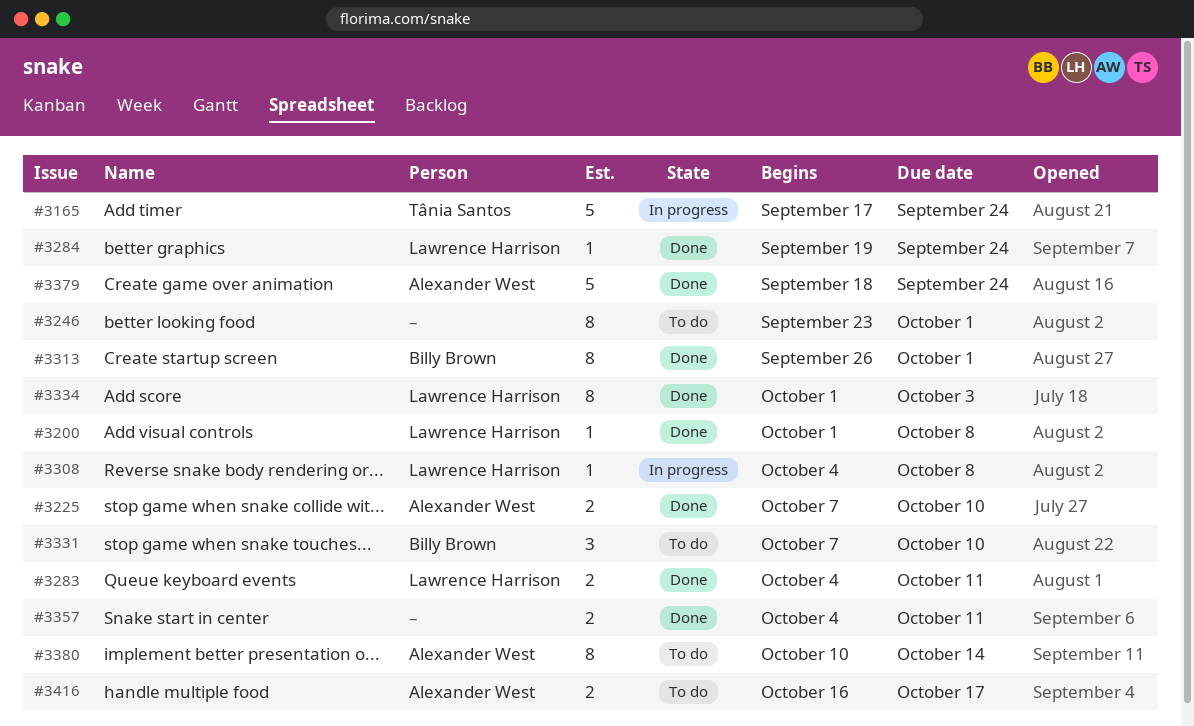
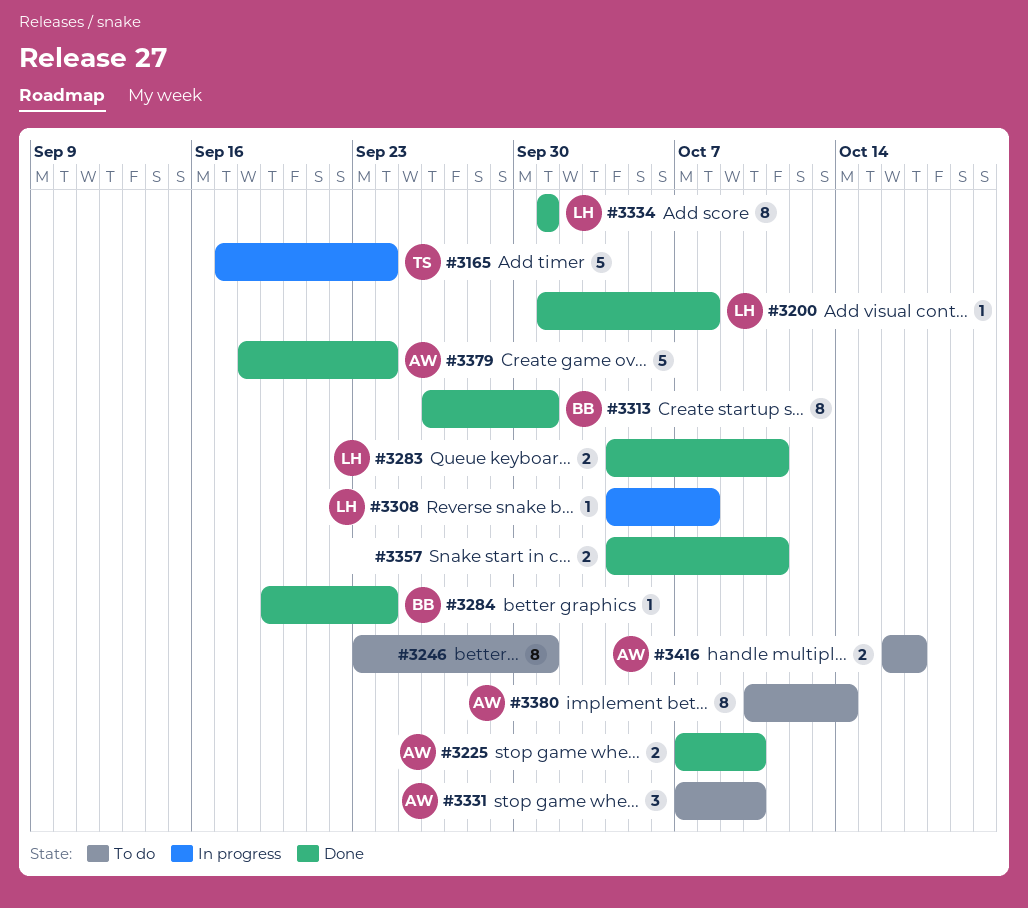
#3284, owner: Lawrence Harrison -> Billy Brown
#3331, owner: Billy Brown -> Alexander West
#3334, due: Oct 3 -> Oct 1

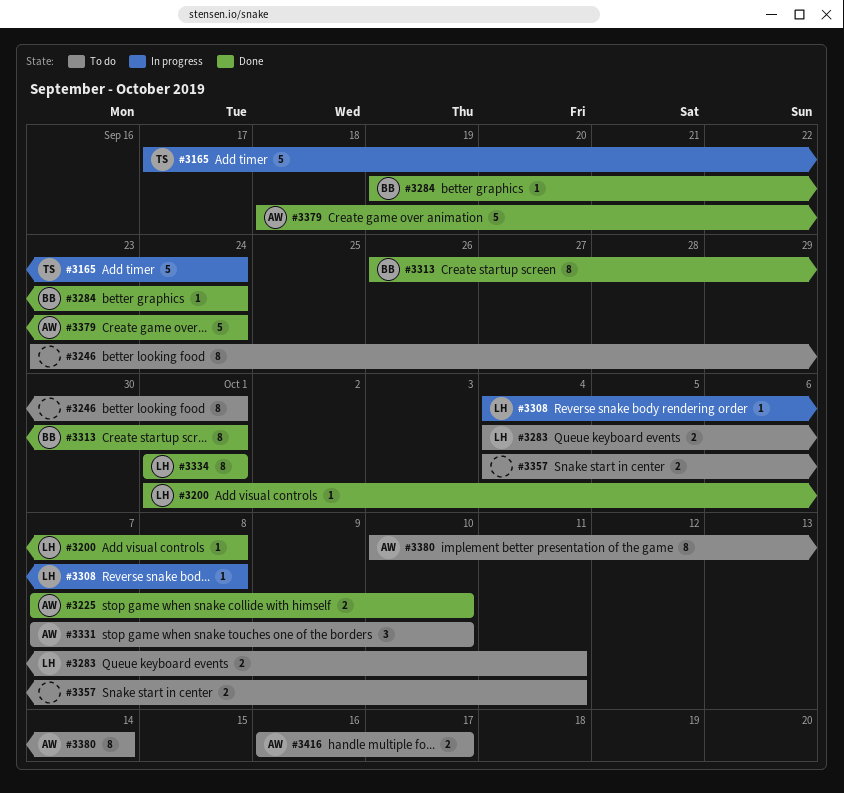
#3283, status: Done -> To do
#3357, status: Done -> To do

